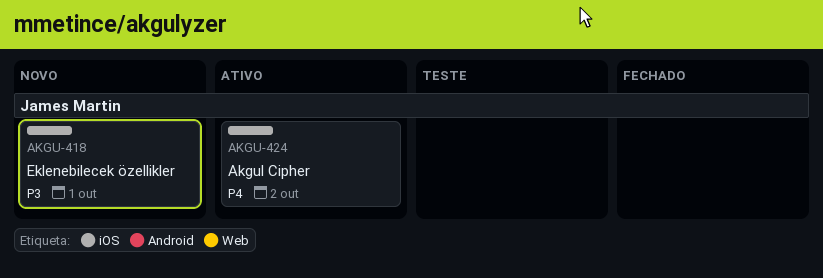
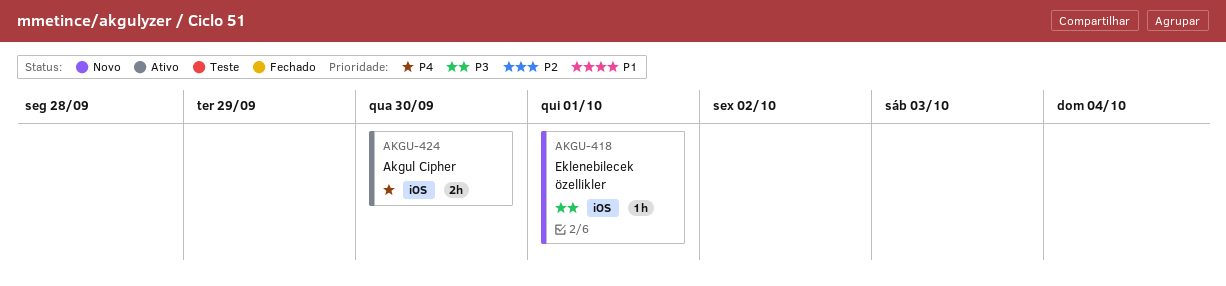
AKGU-424, due: Oct 2 -> Sep 30

